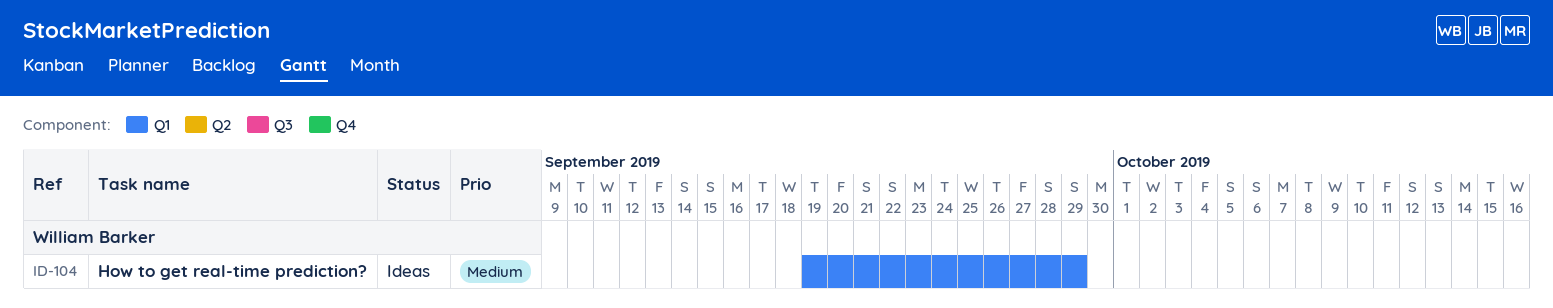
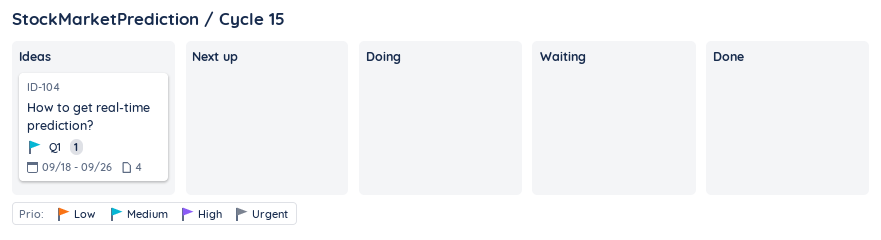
ID-104, start: Sep 19 -> Sep 18
ID-104, due: Sep 29 -> Sep 26

